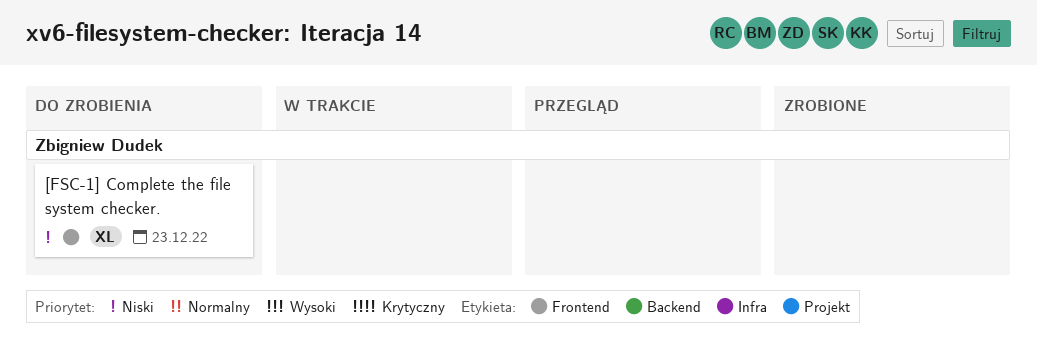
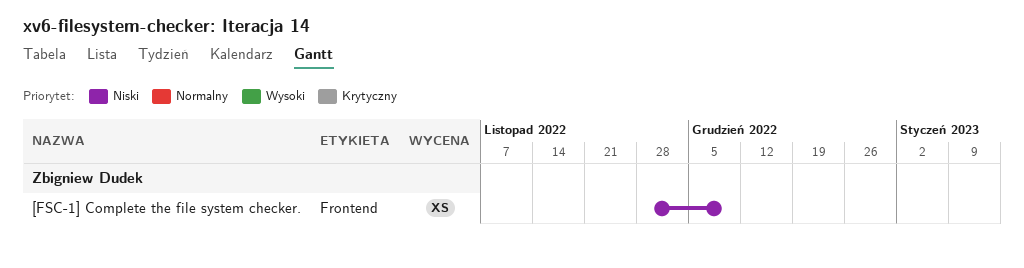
[FSC-1] Complete the file system checker., estimate: XL -> XS
[FSC-1] Complete the file system checker., due: Dec 23 -> Dec 9

